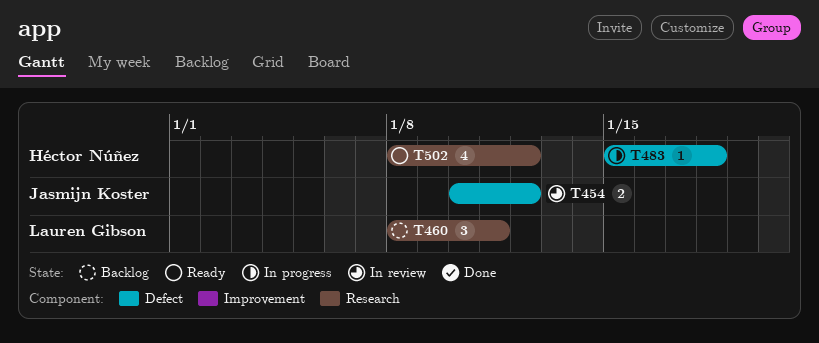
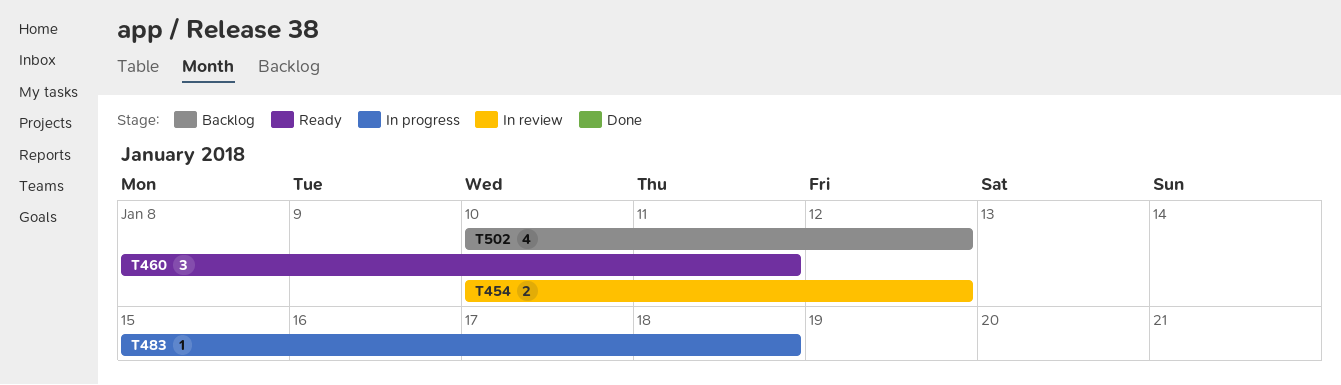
T460, status: Backlog -> Ready
T502, status: Ready -> Backlog
T502, start: Jan 8 -> Jan 10

